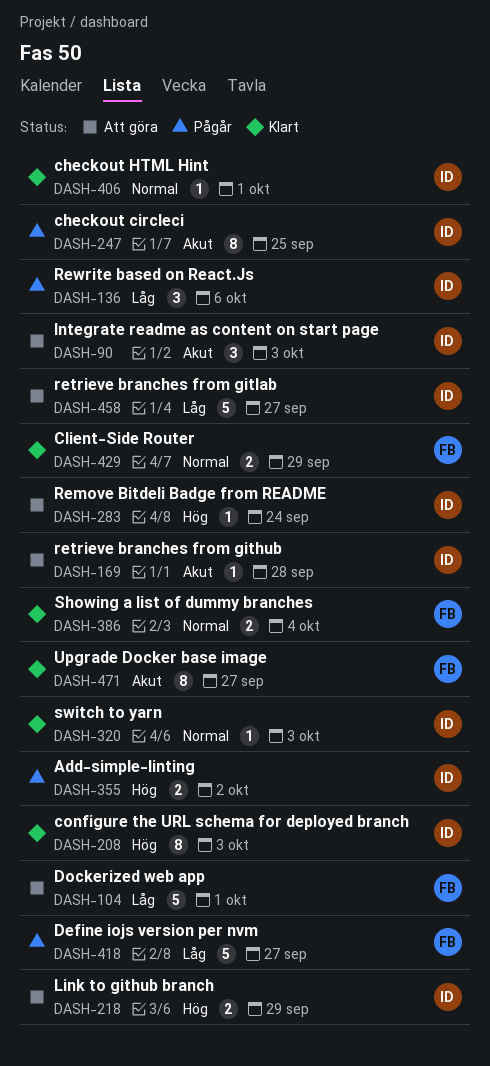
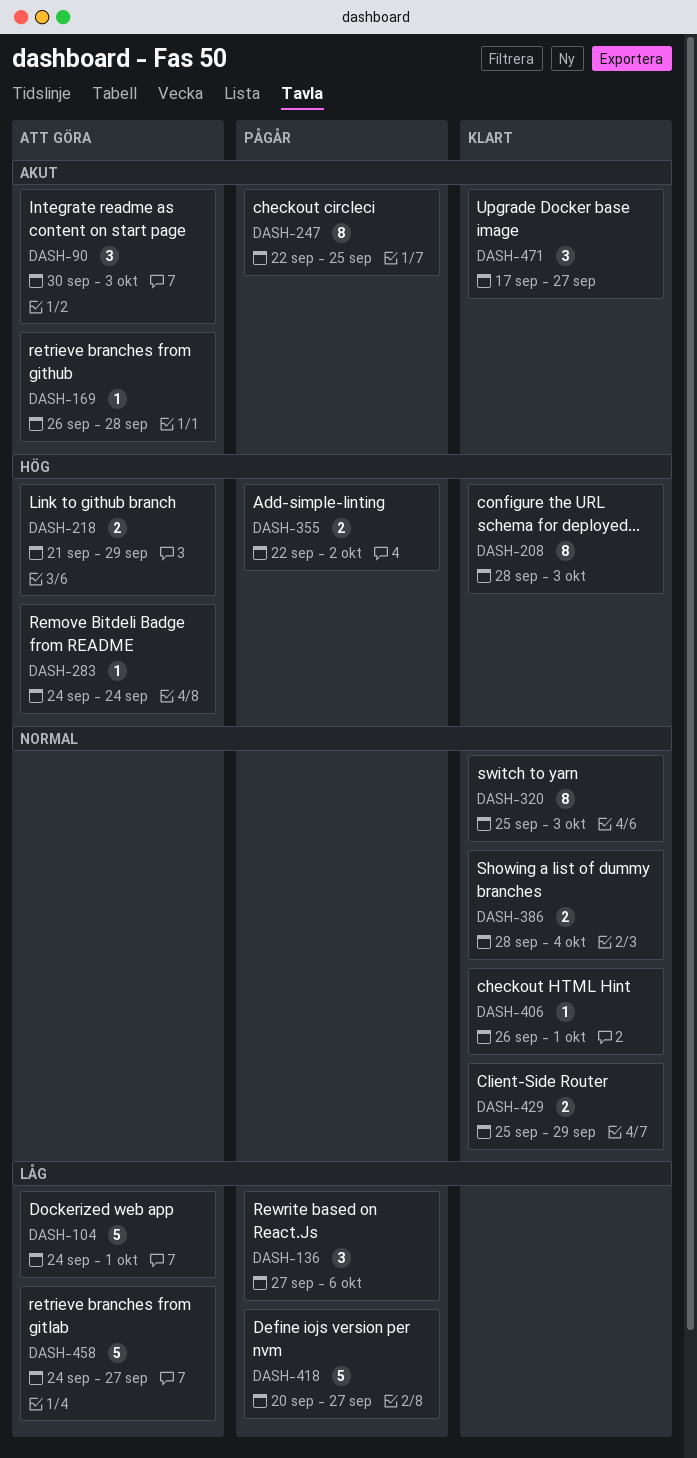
DASH-320, estimate: 1 -> 8
DASH-471, estimate: 8 -> 3

